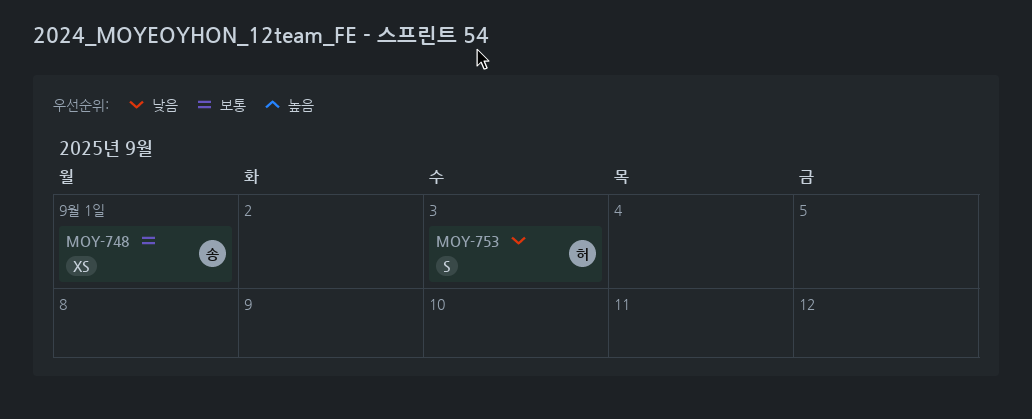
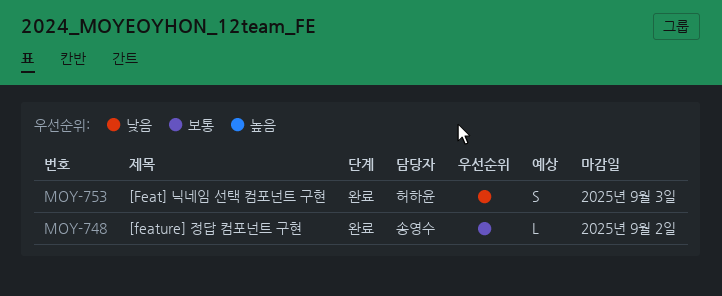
MOY-748, estimate: XS -> L
MOY-748, due: Sep 1 -> Sep 2

